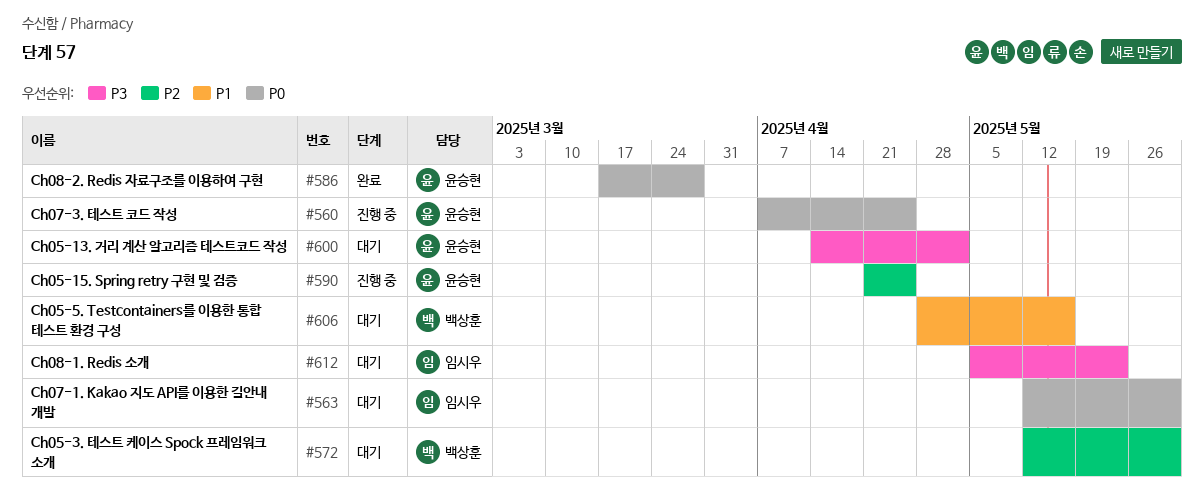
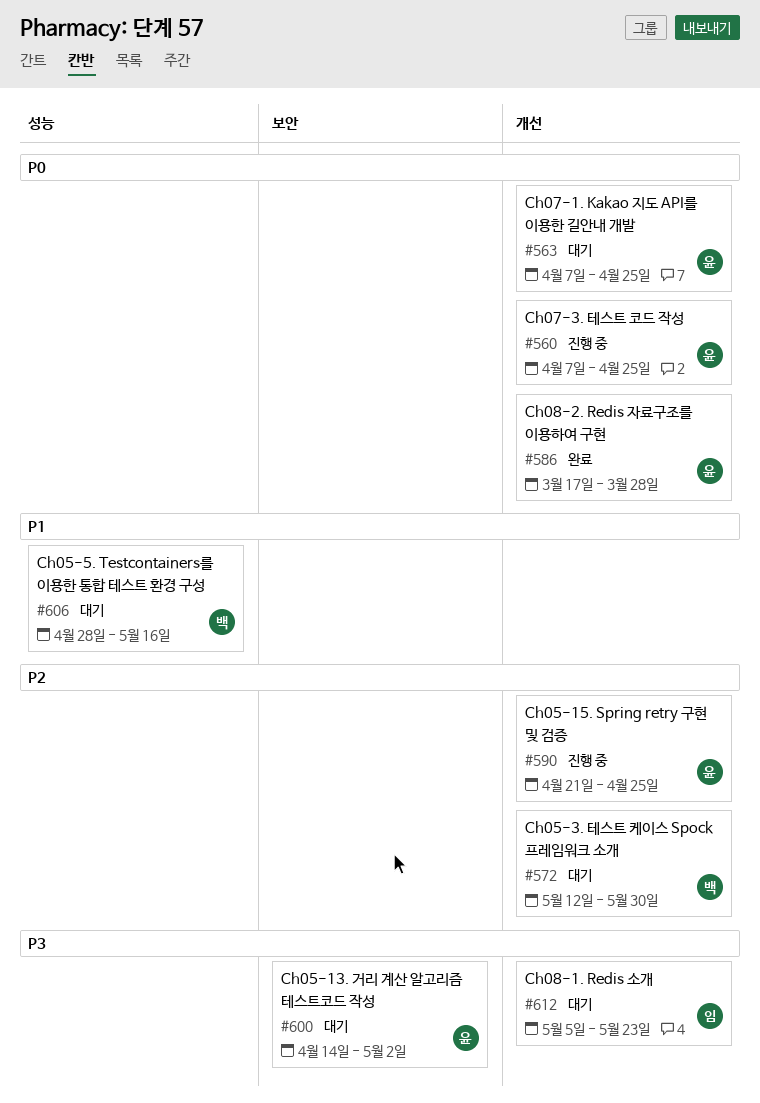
#563, owner: 임시우 -> 윤승현
#563, start: May 12 -> Apr 7
#563, due: May 30 -> Apr 25

